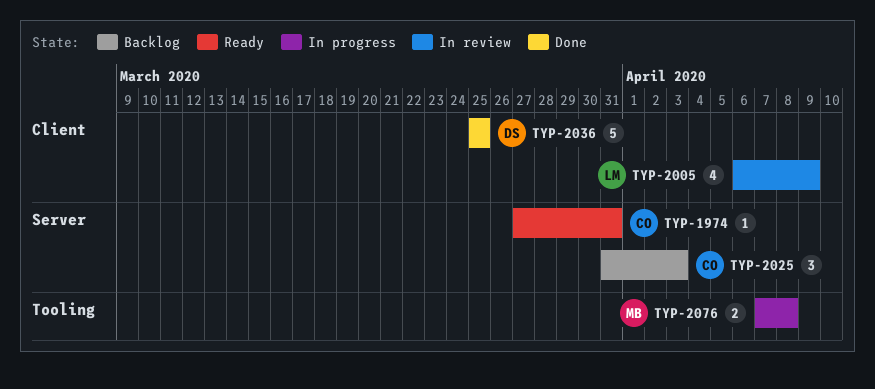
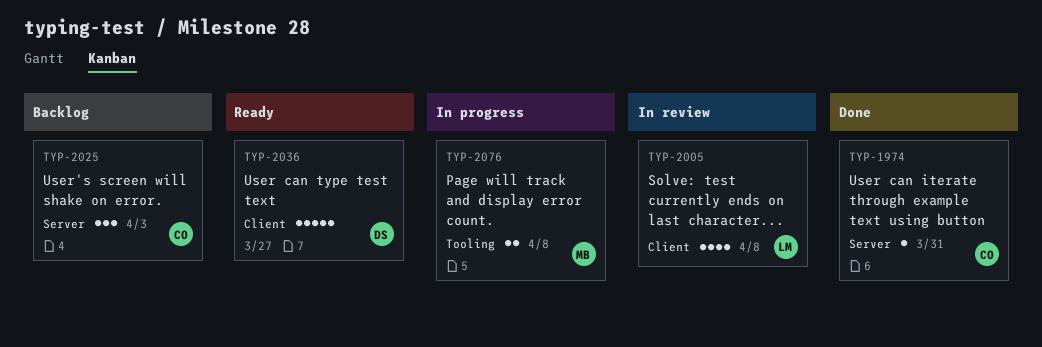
TYP-1974, status: Ready -> Done
TYP-2005, due: Apr 9 -> Apr 8
TYP-2036, status: Done -> Ready
TYP-2036, due: Mar 25 -> Mar 27

